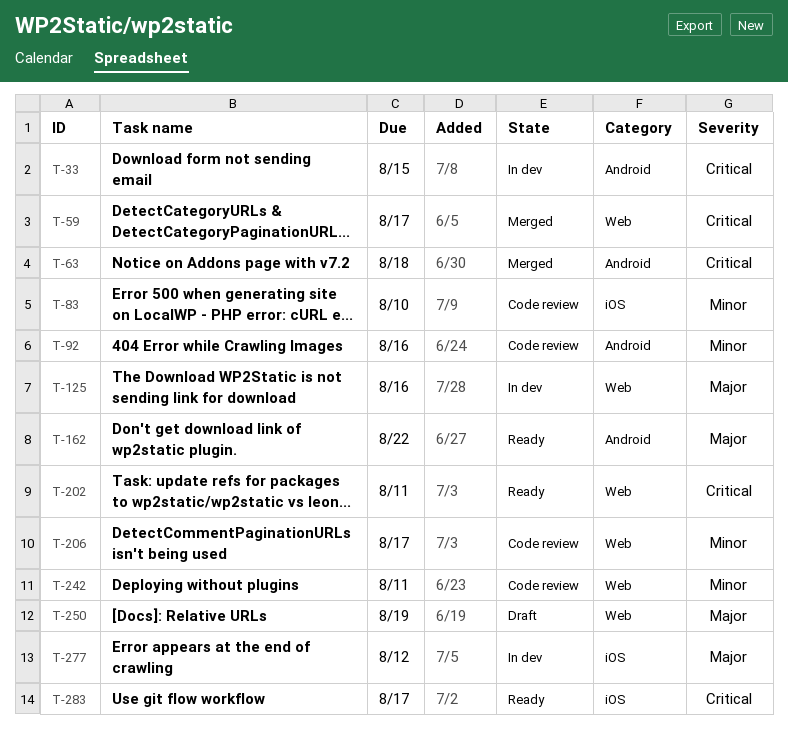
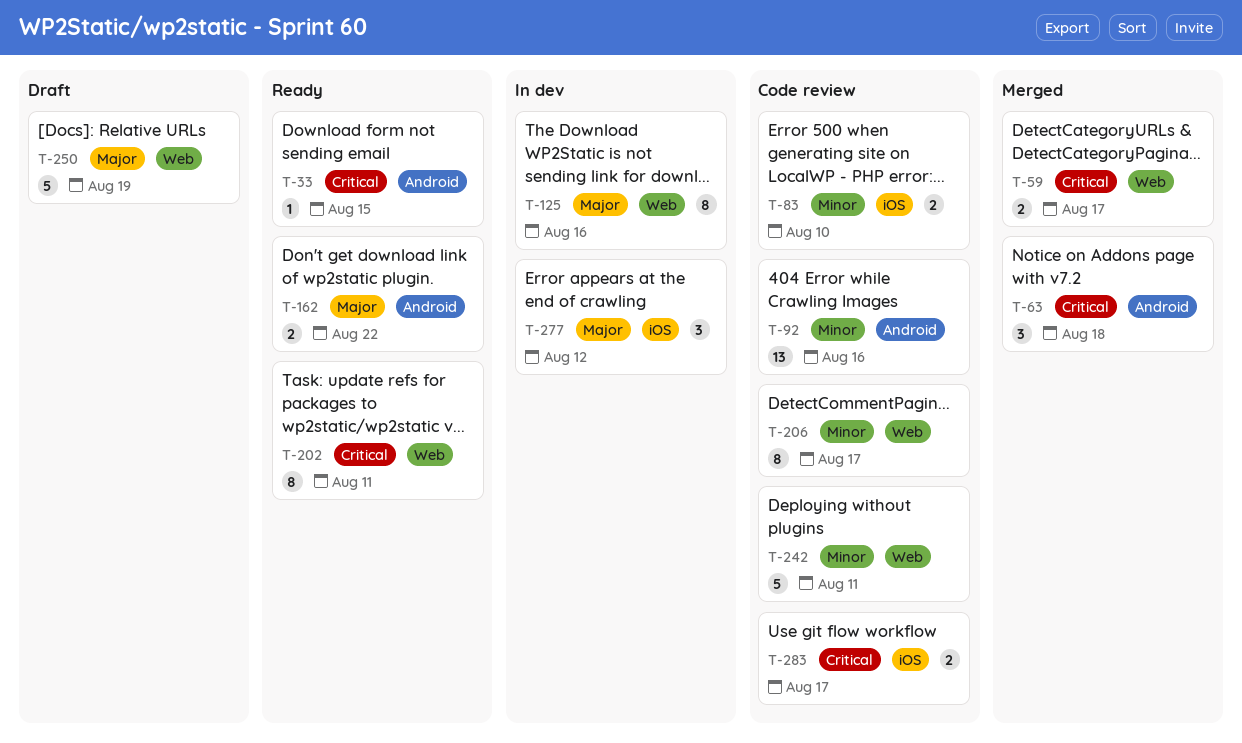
T-33, status: In dev -> Ready
T-283, status: Ready -> Code review

